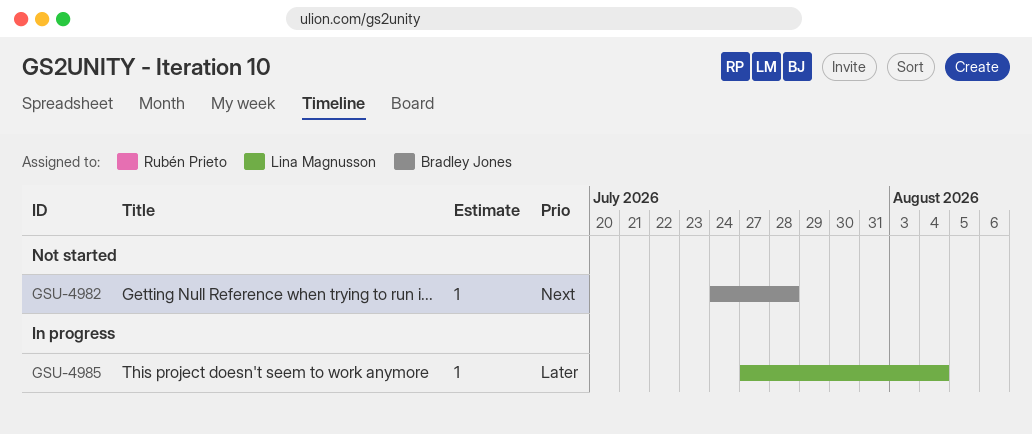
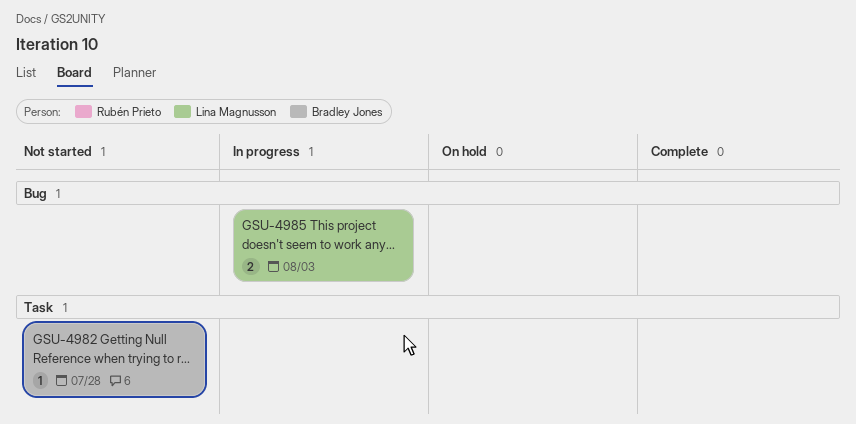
GSU-4985, estimate: 1 -> 2
GSU-4985, due: Aug 4 -> Aug 3

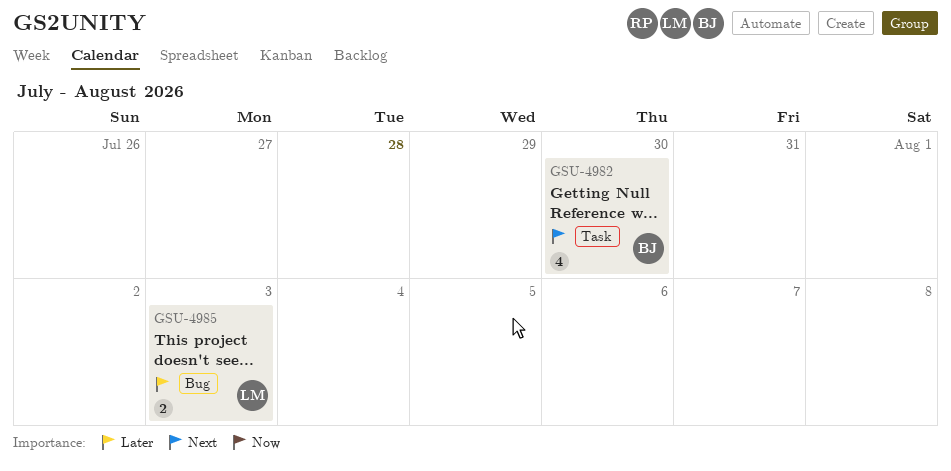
GSU-4982, estimate: 1 -> 4
GSU-4982, due: Jul 28 -> Jul 30

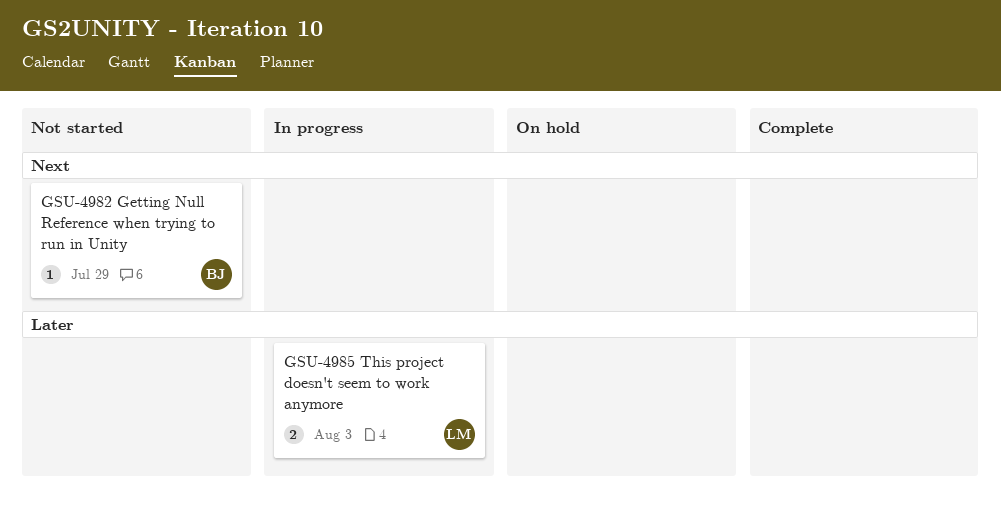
GSU-4982, estimate: 4 -> 1
GSU-4982, due: Jul 30 -> Jul 29

